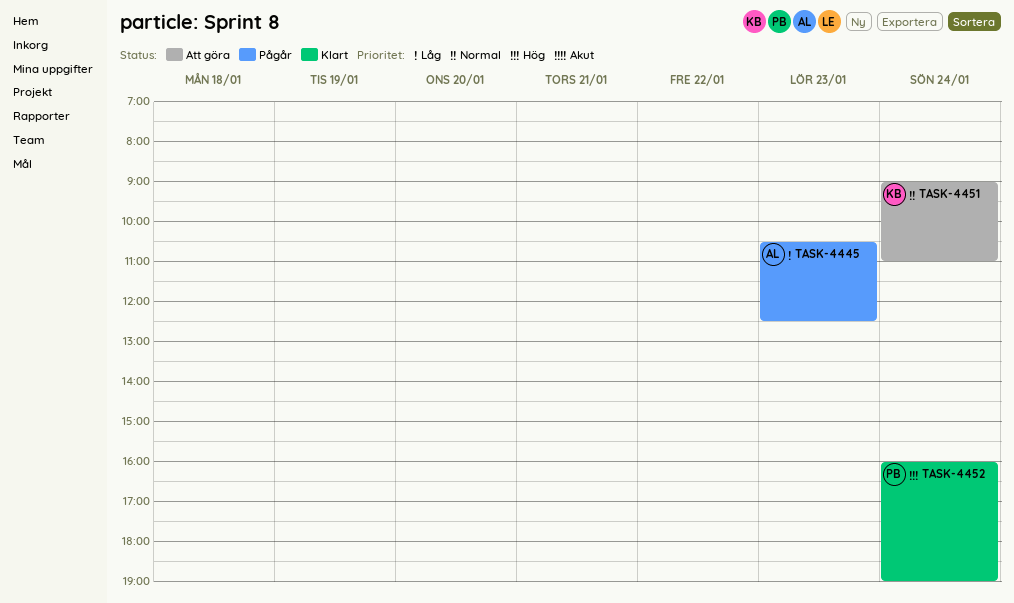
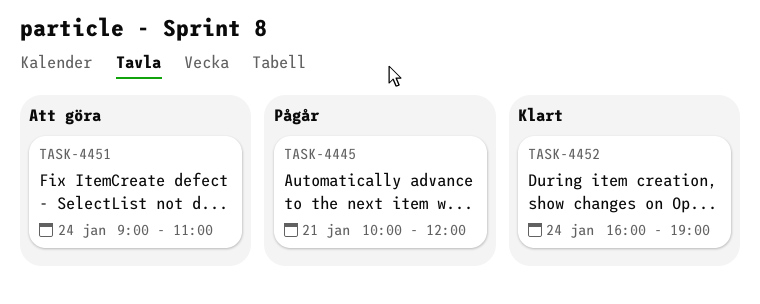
TASK-4445, day: Jan 23 -> Jan 21
TASK-4445, begins: 10:30 -> 10:00
TASK-4445, ends: 12:30 -> 12:00

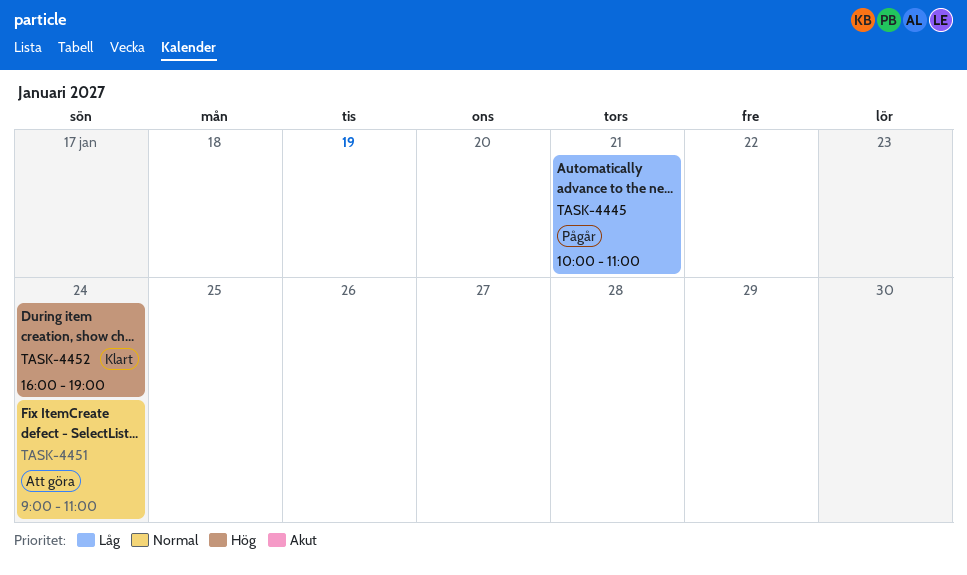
TASK-4445, ends: 12:00 -> 11:00

